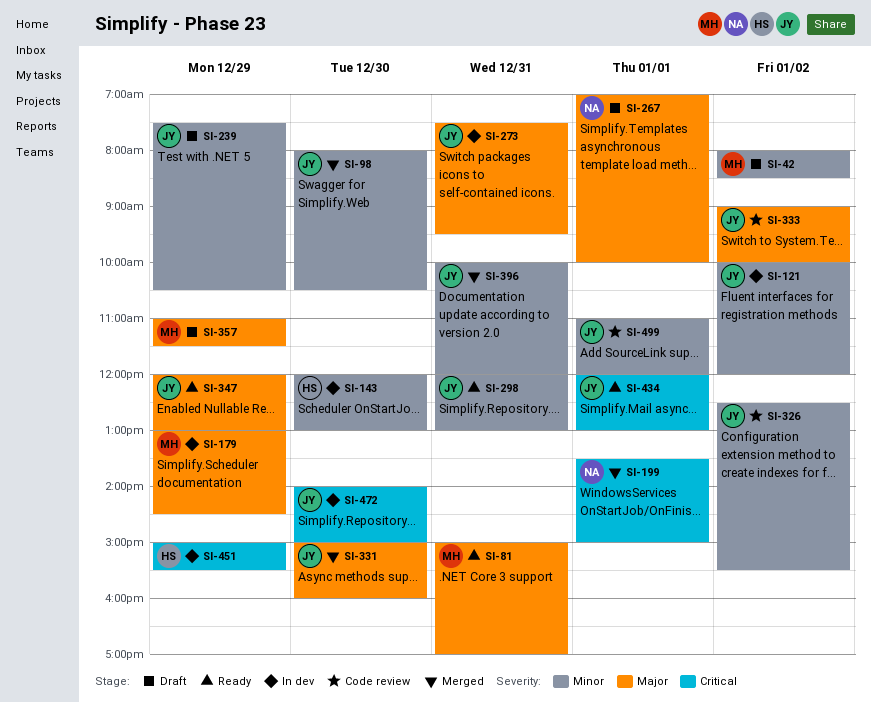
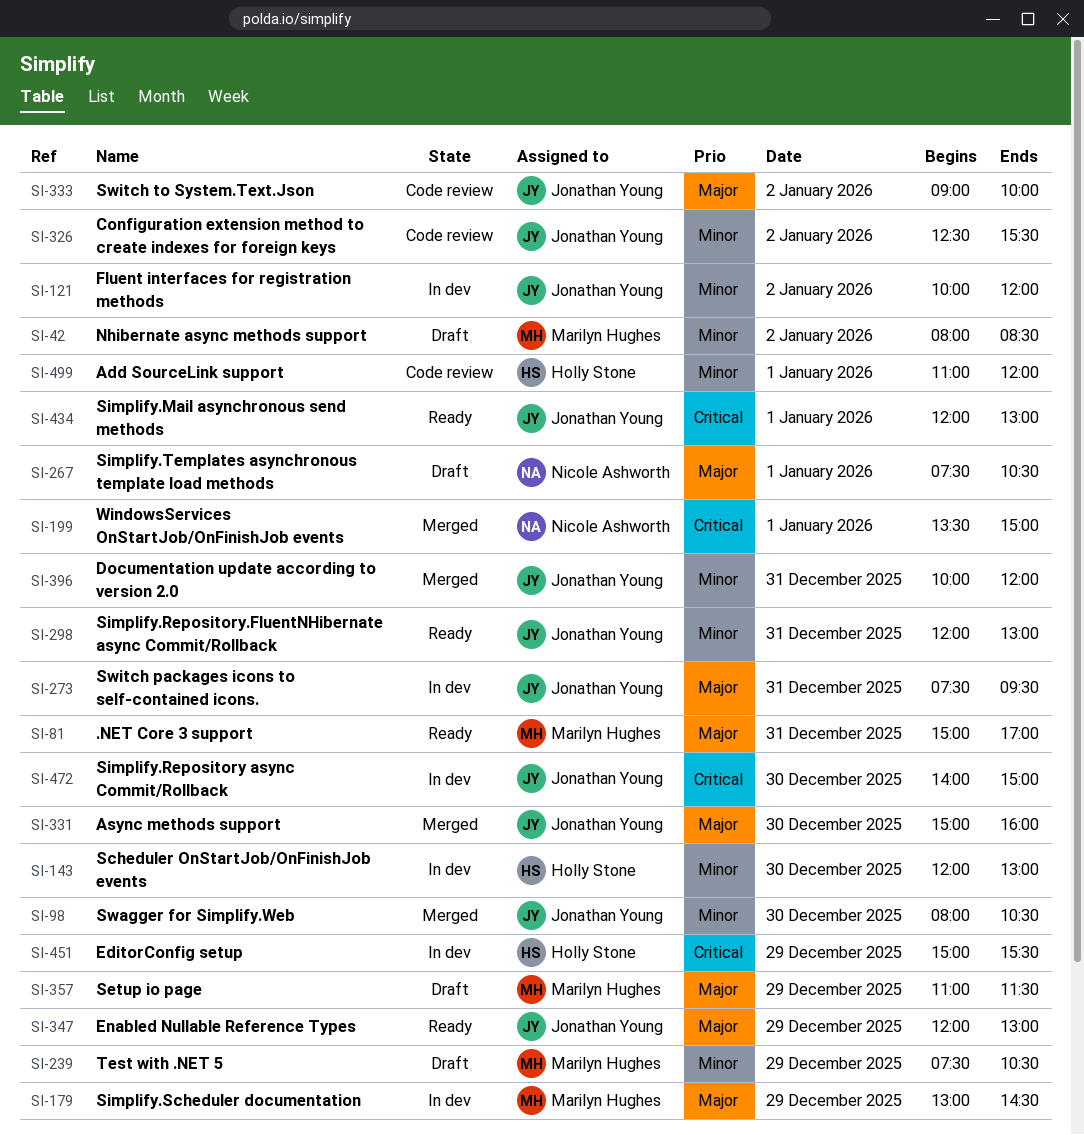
SI-239, owner: Jonathan Young -> Marilyn Hughes
SI-267, begins: 07:00 -> 07:30
SI-267, ends: 10:00 -> 10:30
SI-499, owner: Jonathan Young -> Holly Stone

